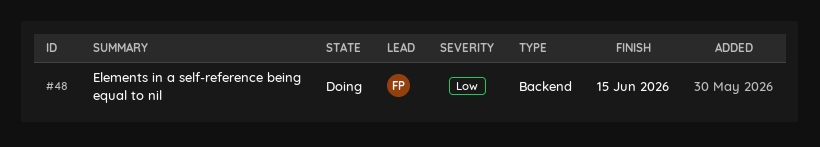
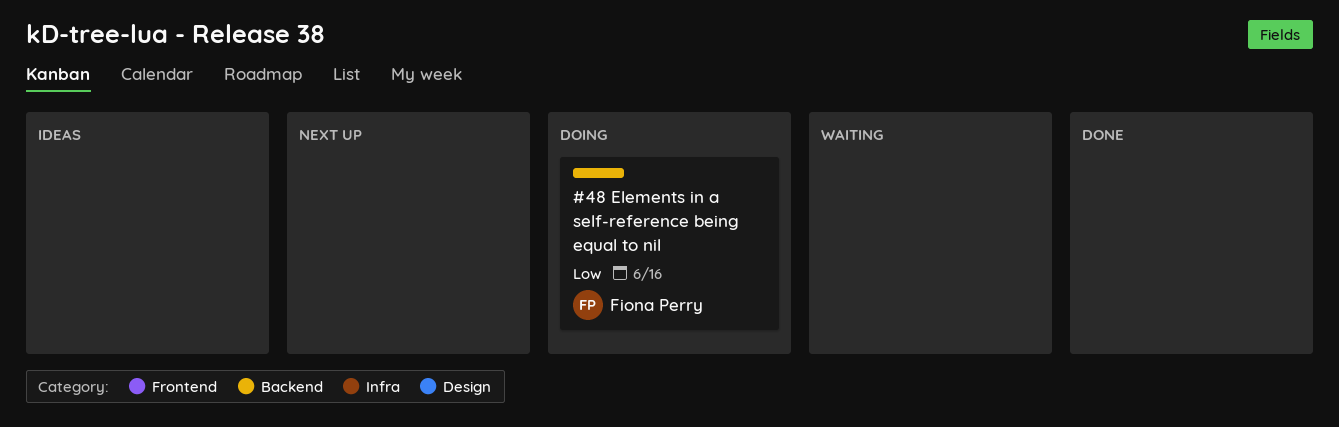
#48, due: Jun 15 -> Jun 16

